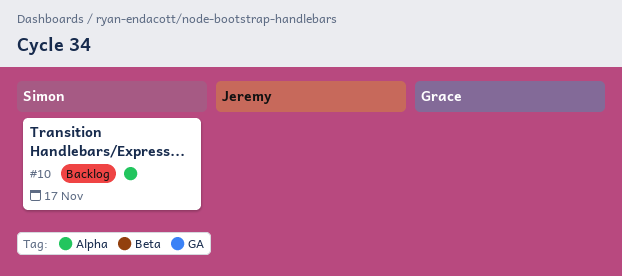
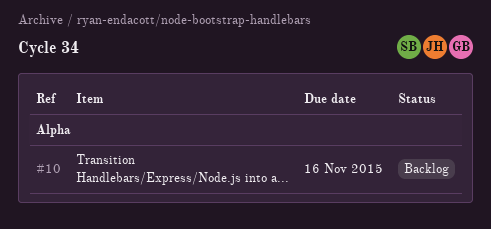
#10, due: Nov 17 -> Nov 16

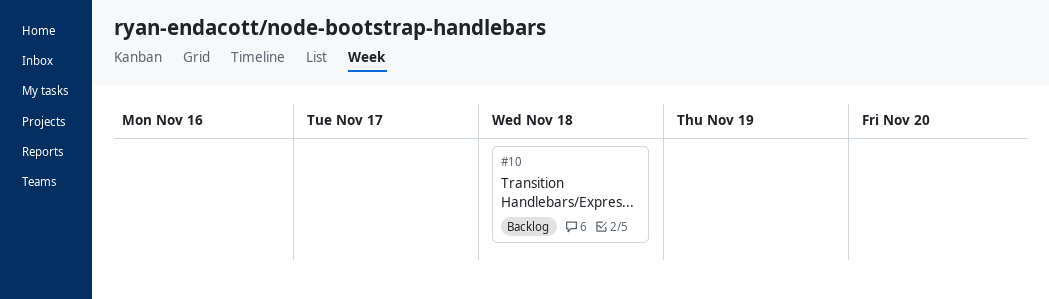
#10, due: Nov 16 -> Nov 18

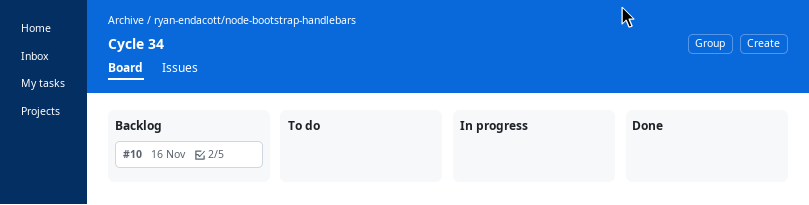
#10, due: Nov 18 -> Nov 16

